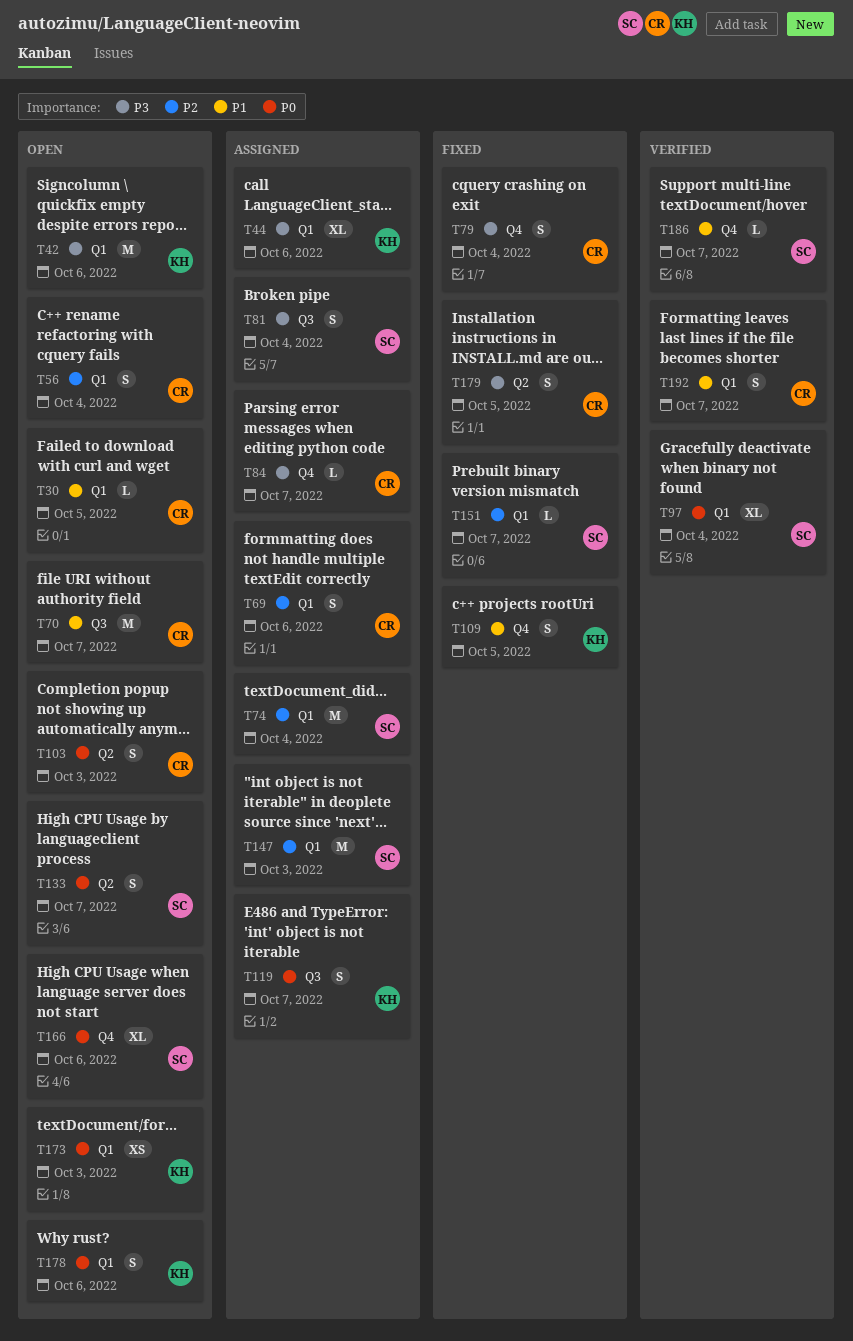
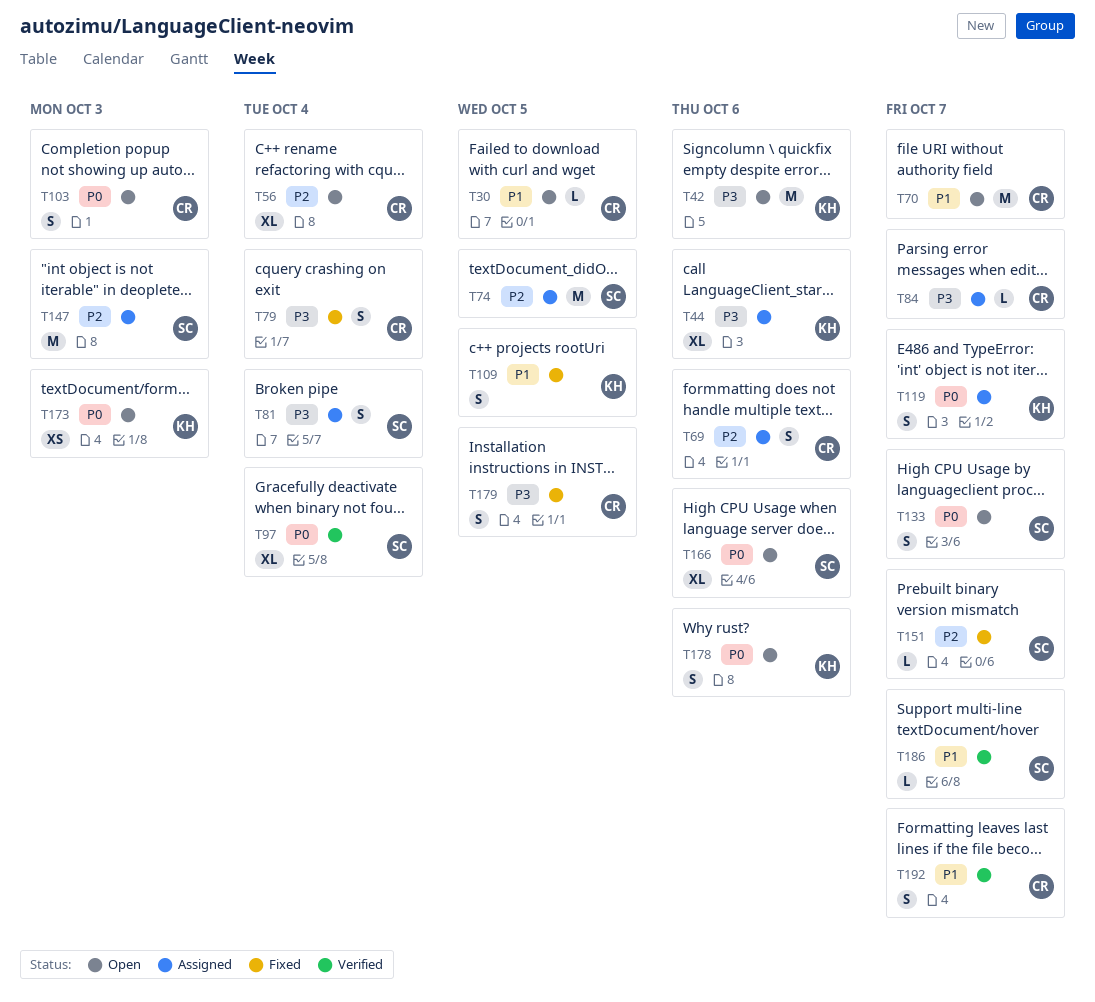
T56, estimate: S -> XL
T74, due: Oct 4 -> Oct 5

